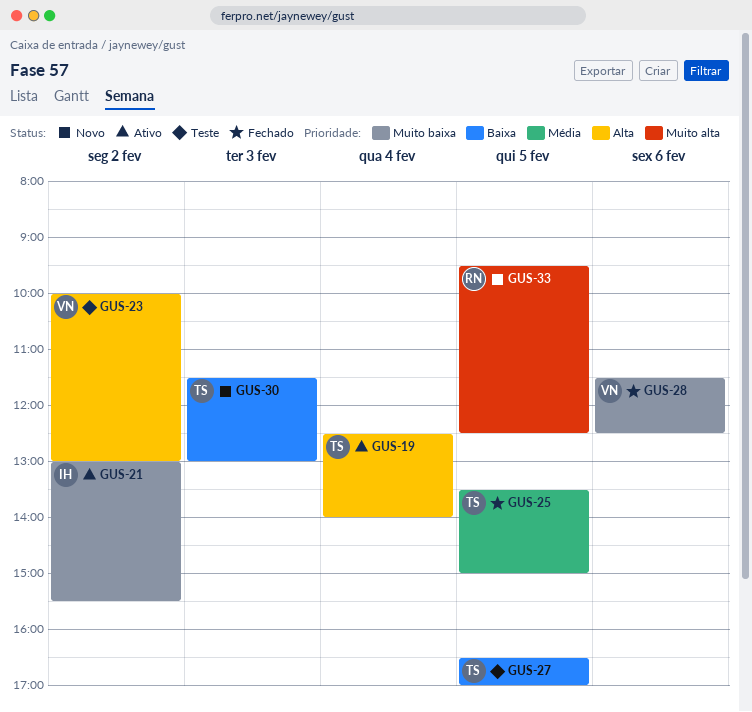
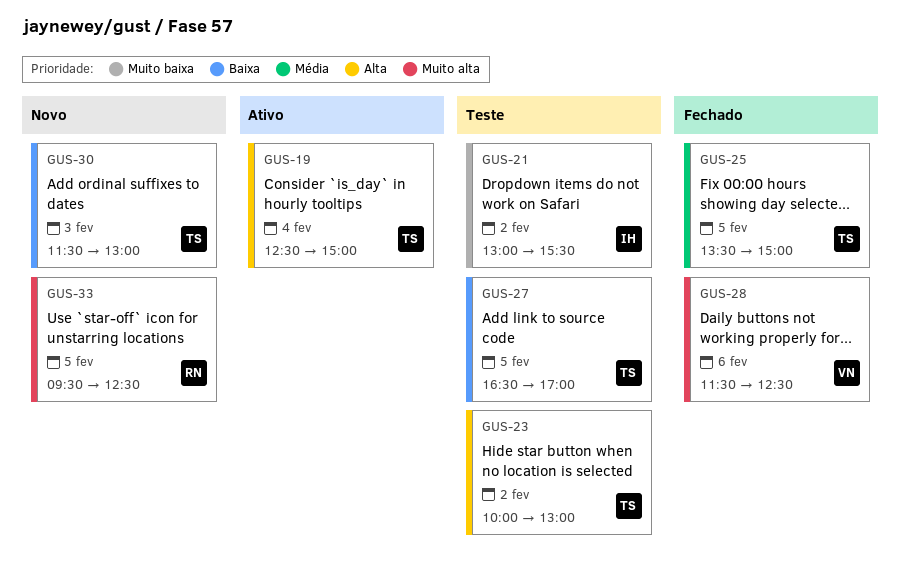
GUS-19, ends: 14:00 -> 15:00
GUS-21, status: Ativo -> Teste
GUS-23, owner: VN -> TS
GUS-28, priority: Muito baixa -> Muito alta

